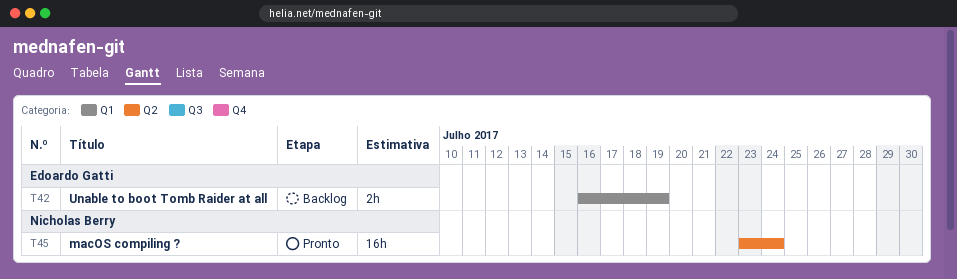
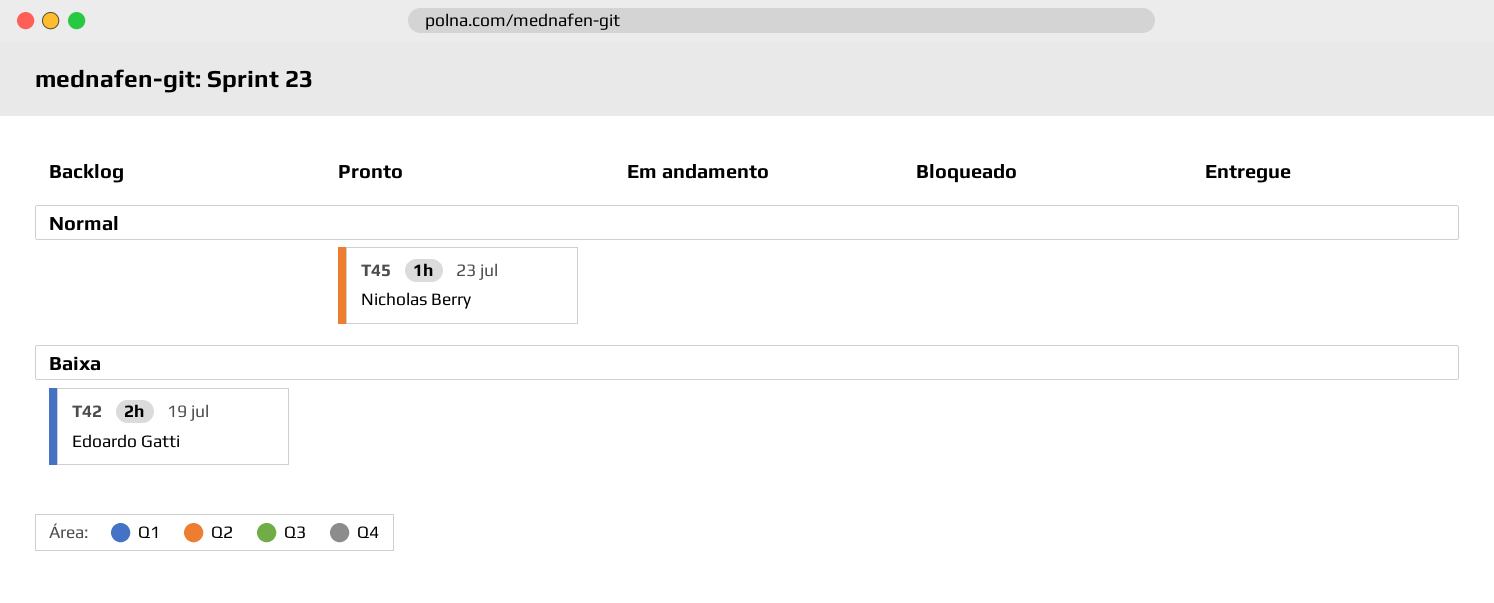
T45, estimate: 16h -> 1h
T45, due: Jul 24 -> Jul 23

